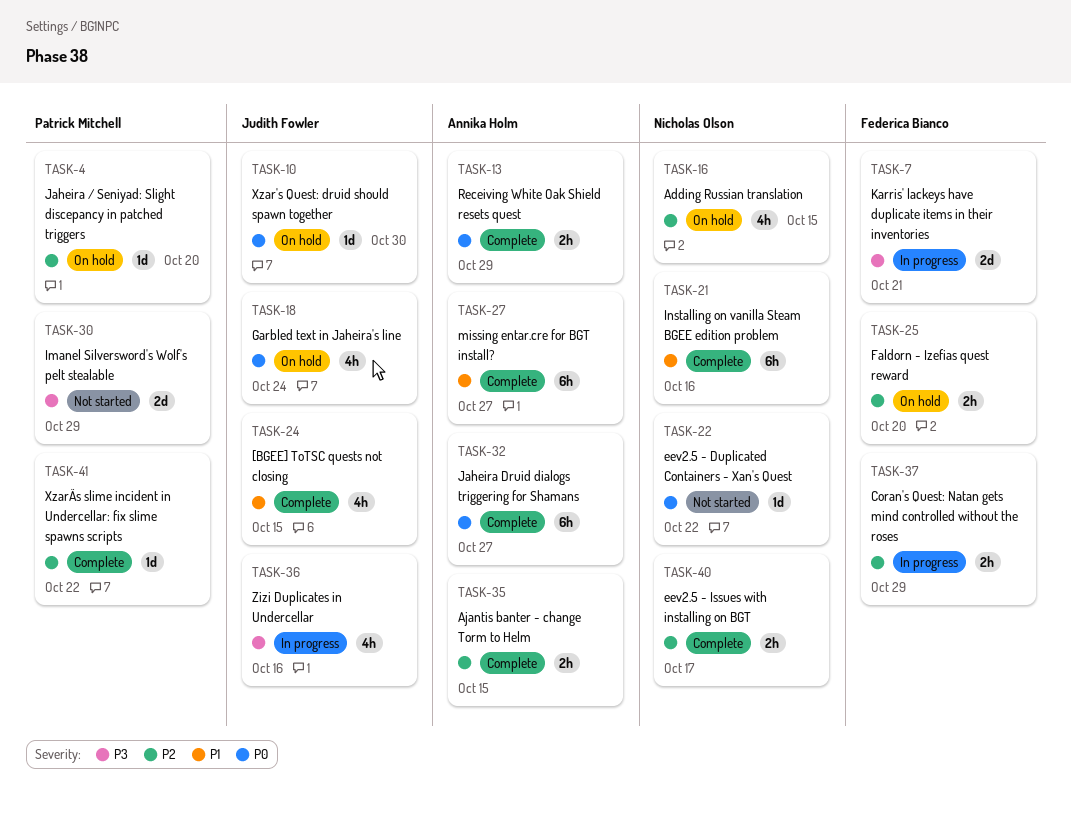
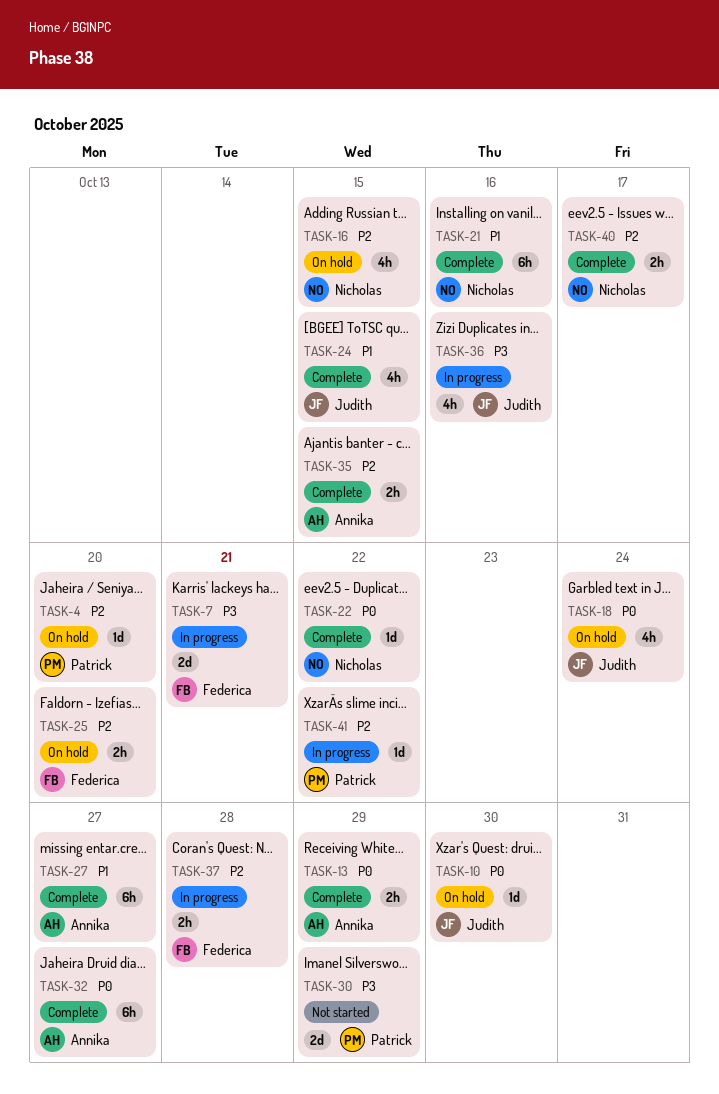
TASK-22, status: Not started -> Complete
TASK-37, due: Oct 29 -> Oct 28
TASK-41, status: Complete -> In progress

